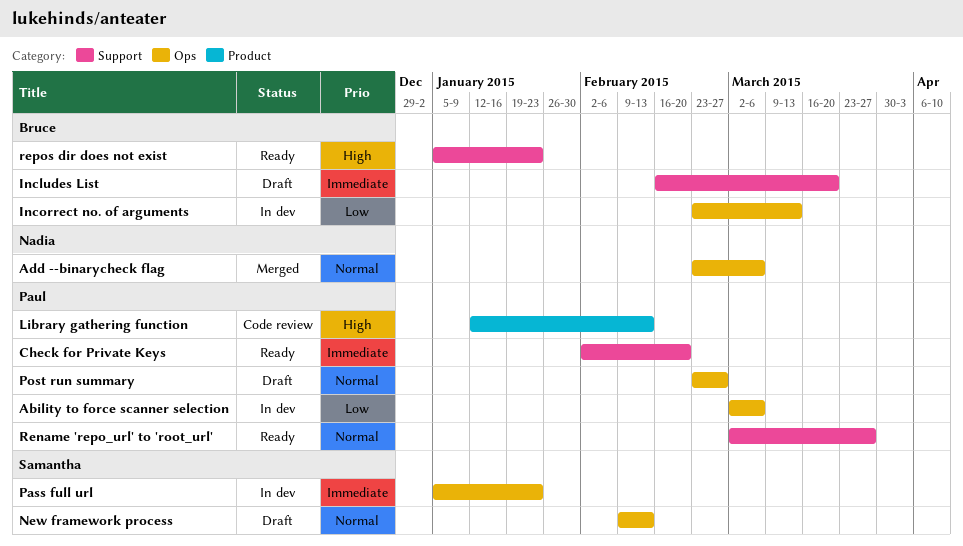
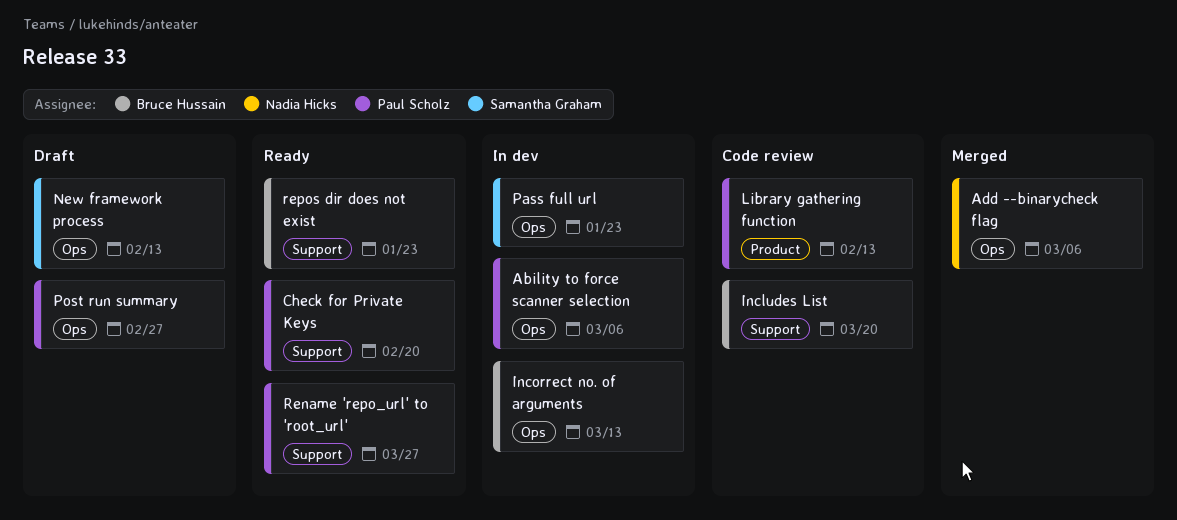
Includes List, status: Draft -> Code review

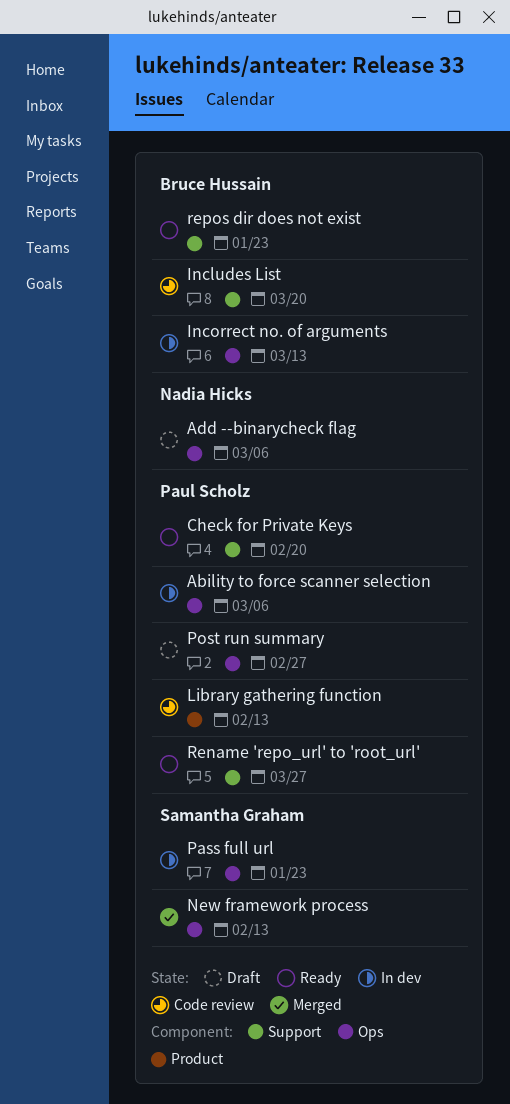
Add --binarycheck flag, status: Merged -> Draft
New framework process, status: Draft -> Merged

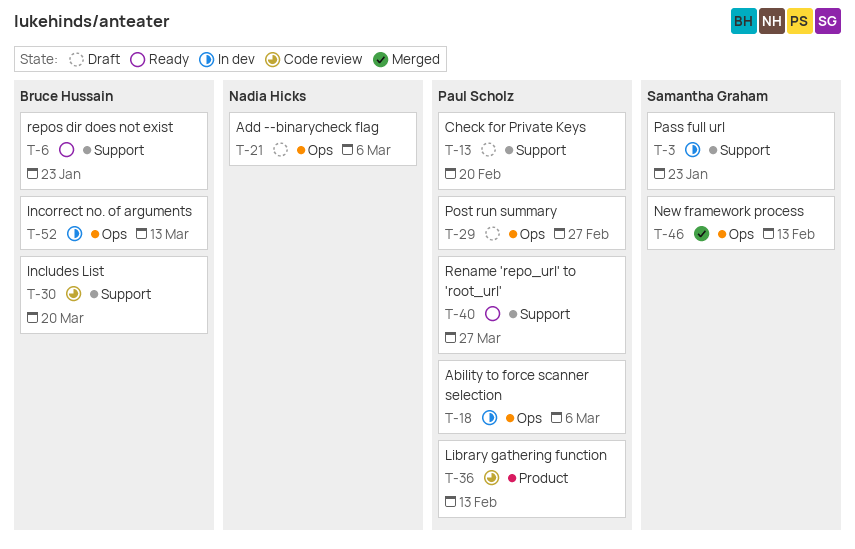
Check for Private Keys, status: Ready -> Draft
Pass full url, label: Ops -> Support

